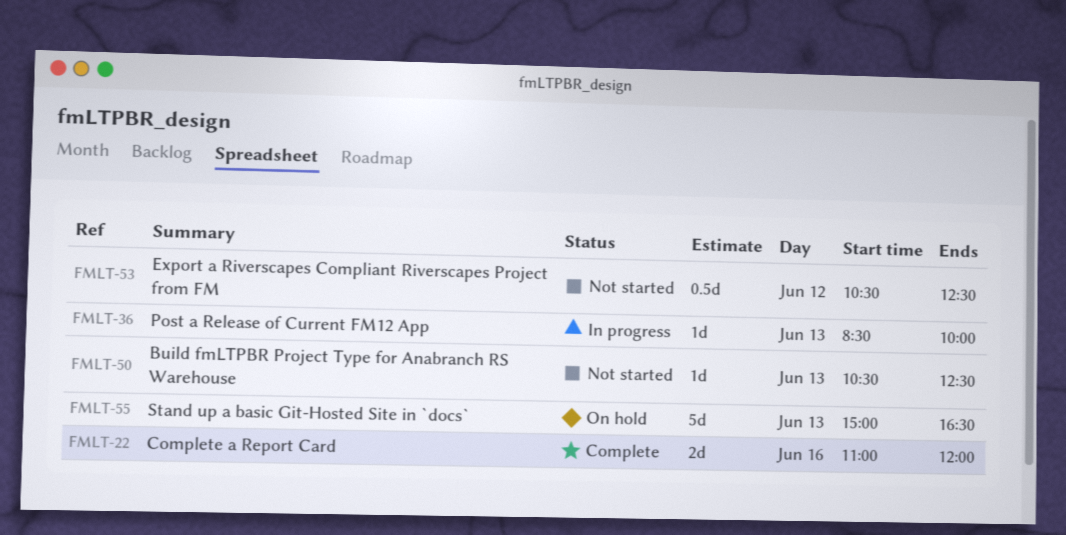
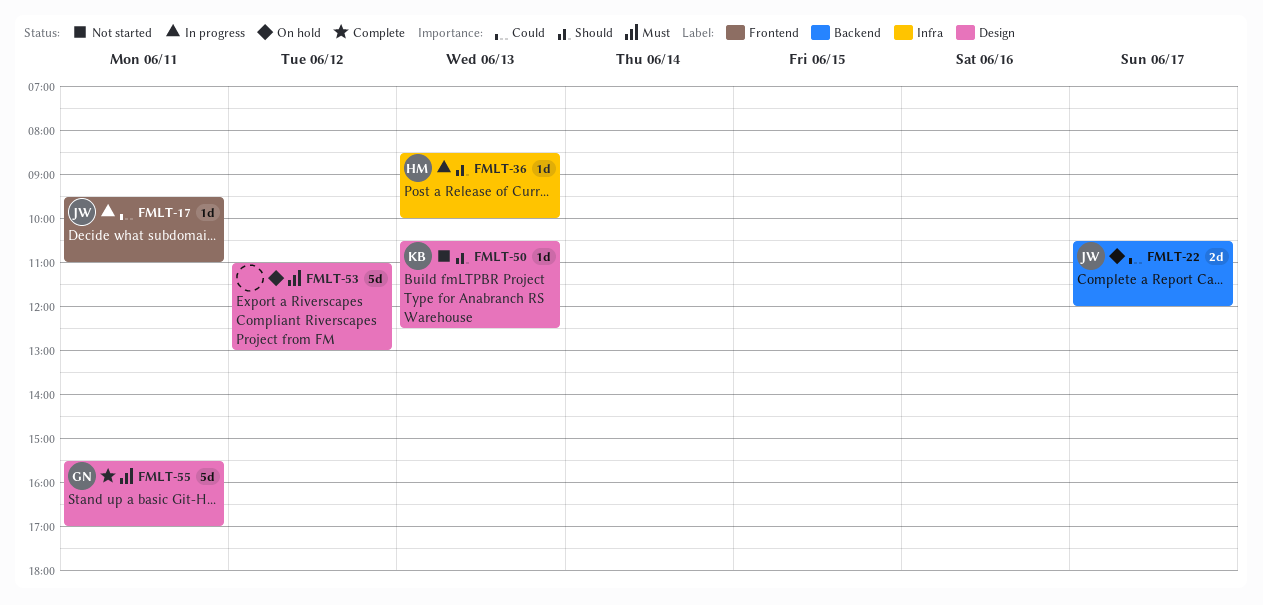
FMLT-17: none -> present
FMLT-22, status: Complete -> On hold
FMLT-22, day: Jun 16 -> Jun 17
FMLT-22, begins: 11:00 -> 10:30
FMLT-53, status: Not started -> On hold
FMLT-53, estimate: 0.5d -> 5d
FMLT-53, begins: 10:30 -> 11:00
FMLT-53, ends: 12:30 -> 13:00
FMLT-55, status: On hold -> Complete
FMLT-55, day: Jun 13 -> Jun 11
FMLT-55, begins: 15:00 -> 15:30
FMLT-55, ends: 16:30 -> 17:00

